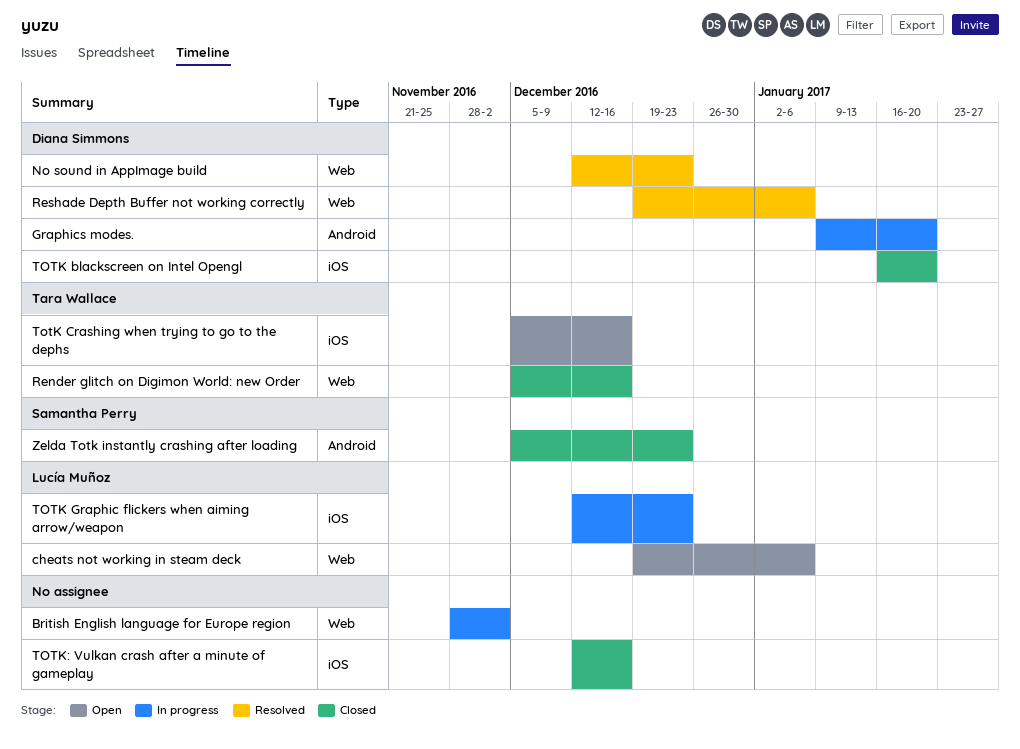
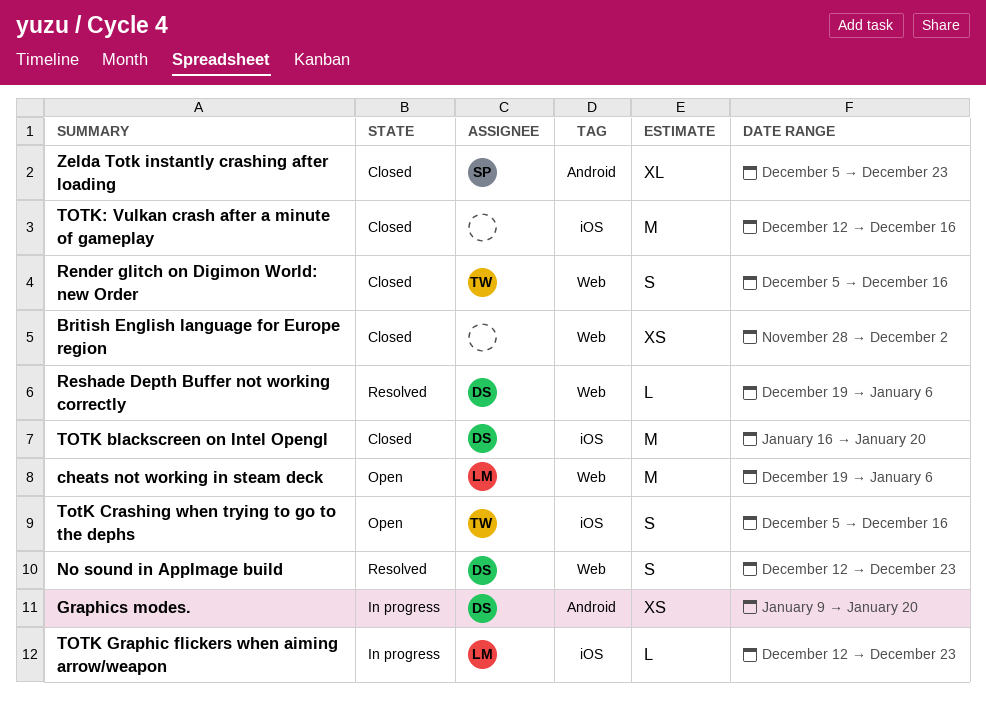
British English language for Europe region, status: In progress -> Closed

